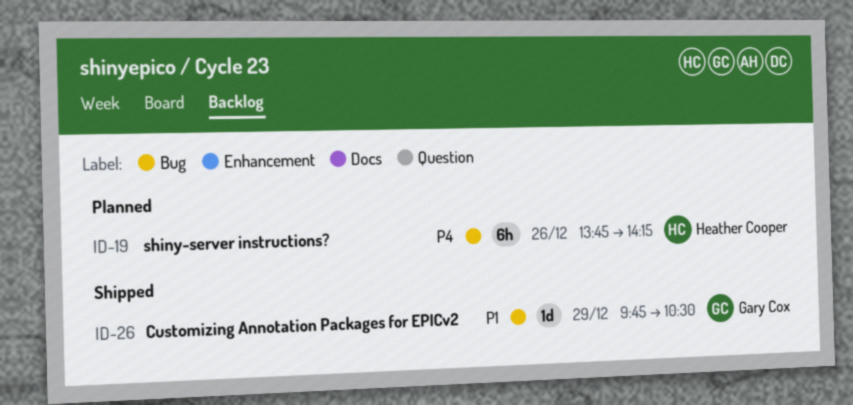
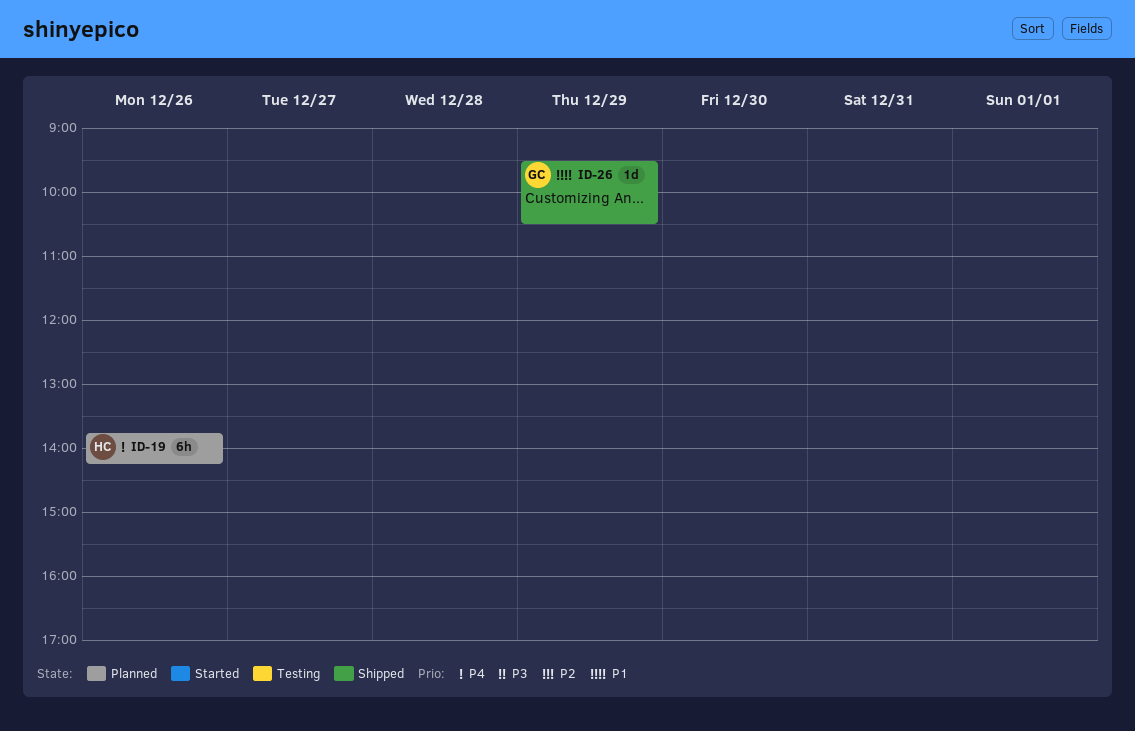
ID-26, begins: 09:45 -> 09:30

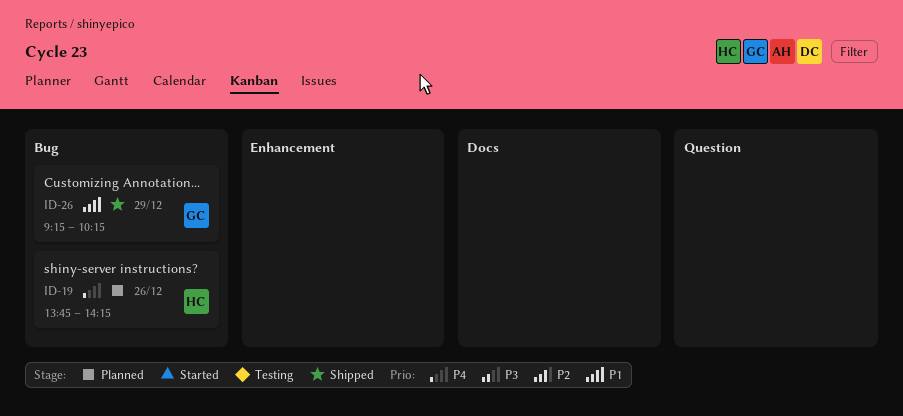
ID-26, begins: 09:30 -> 09:15
ID-26, ends: 10:30 -> 10:15

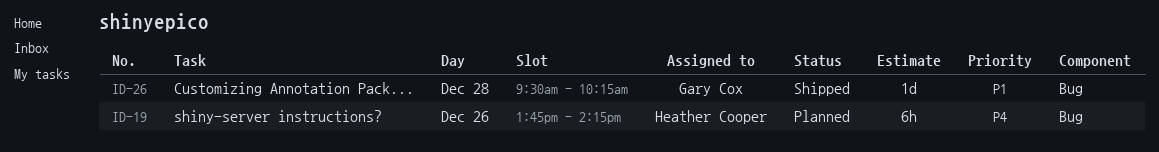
ID-26, day: Dec 29 -> Dec 28
ID-26, begins: 09:15 -> 09:30

